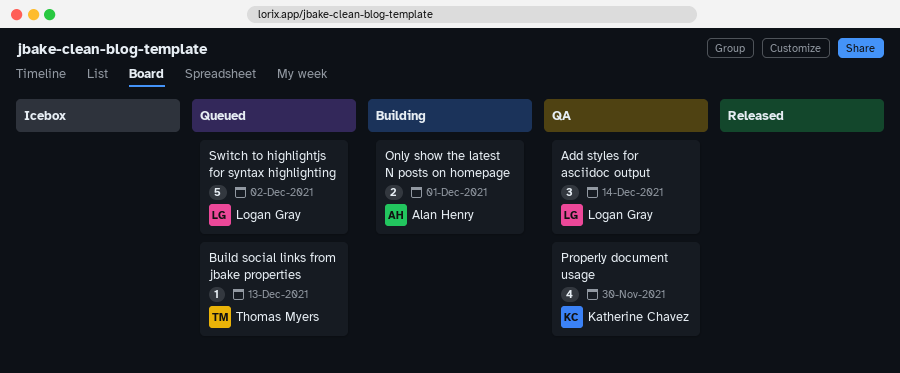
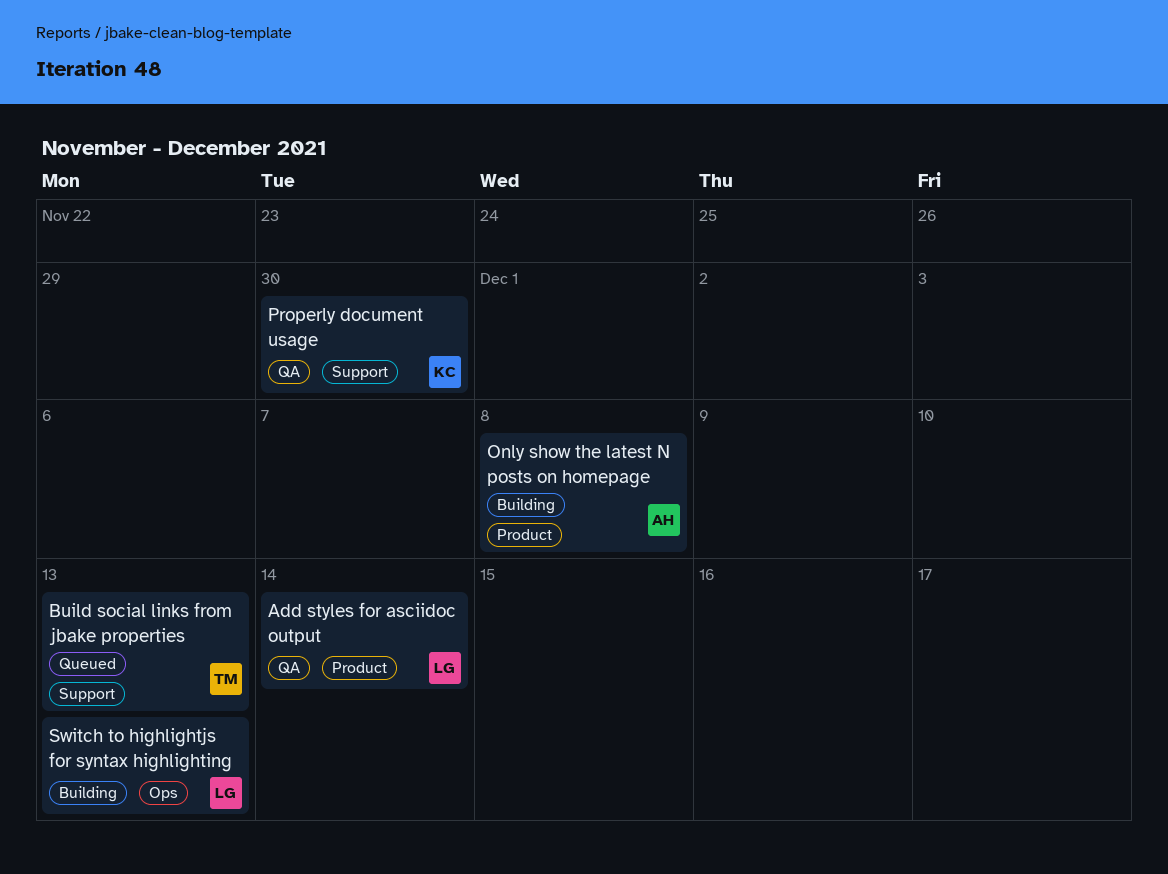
Only show the latest N posts on homepage, due: Dec 1 -> Dec 8
Switch to highlightjs for syntax highlighting, status: Queued -> Building
Switch to highlightjs for syntax highlighting, due: Dec 2 -> Dec 13

